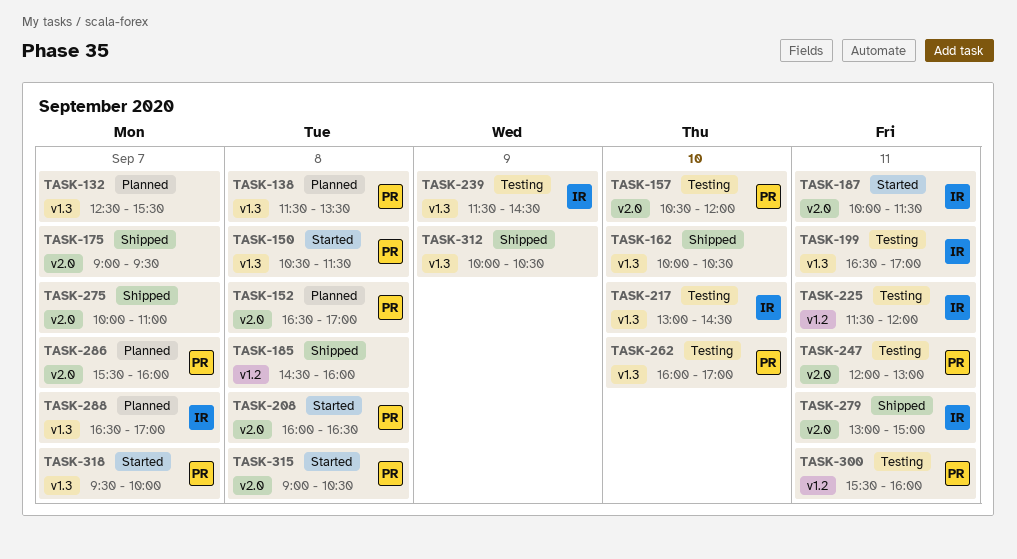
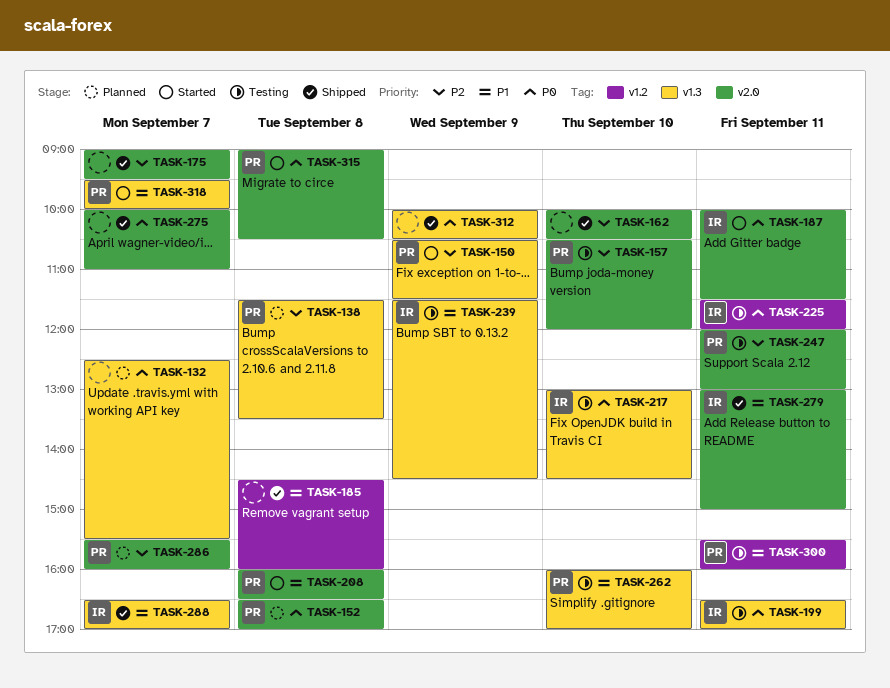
TASK-150, day: Sep 8 -> Sep 9
TASK-162, label: v1.3 -> v2.0
TASK-288, status: Planned -> Shipped

